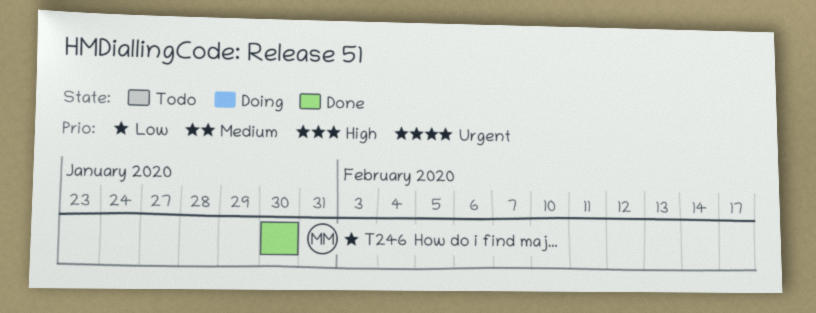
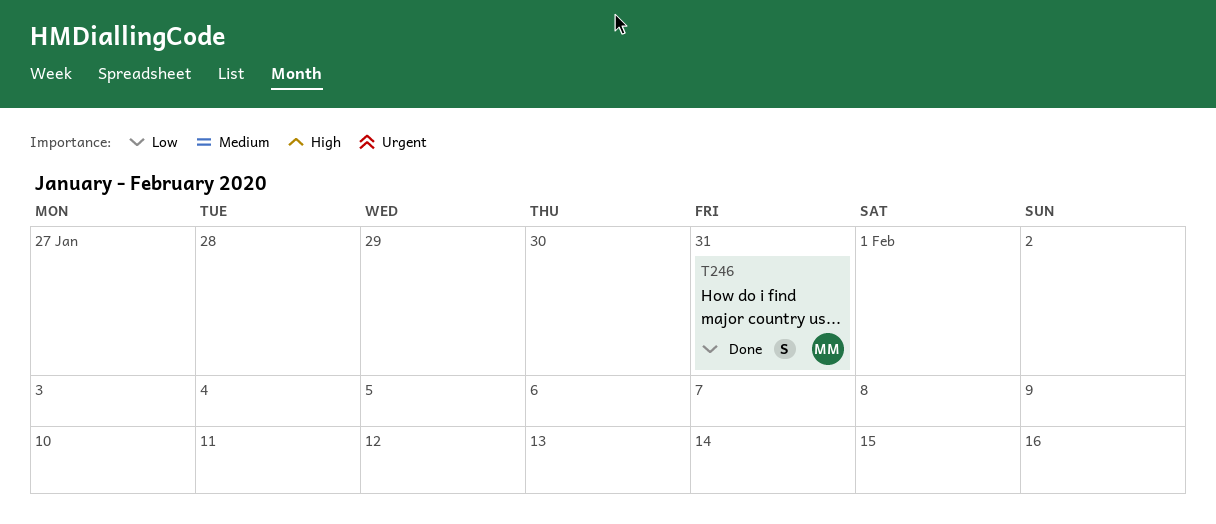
T246, due: Jan 30 -> Jan 31

